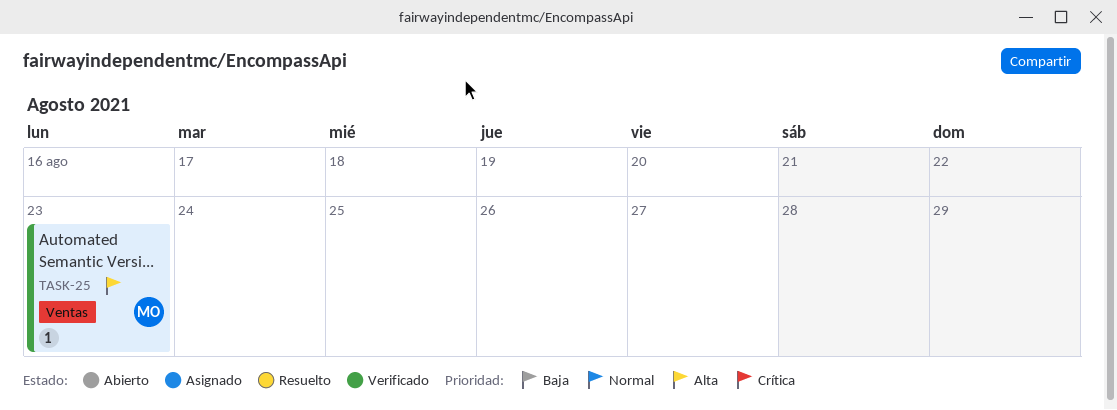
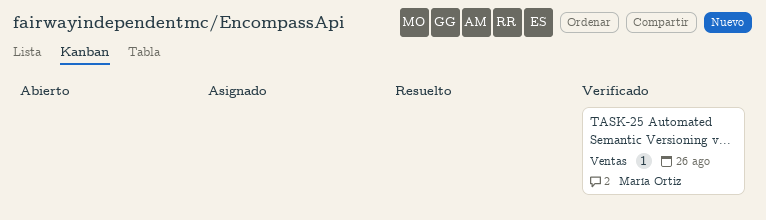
TASK-25, due: Aug 23 -> Aug 26

